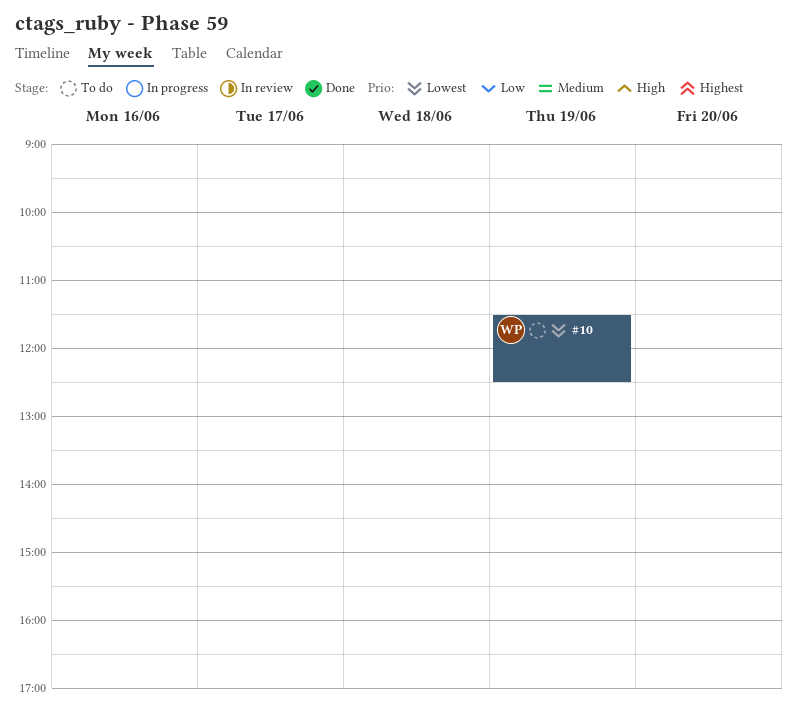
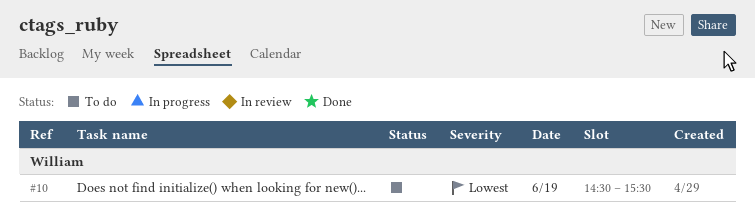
#10, begins: 11:30 -> 14:30
#10, ends: 12:30 -> 15:30

